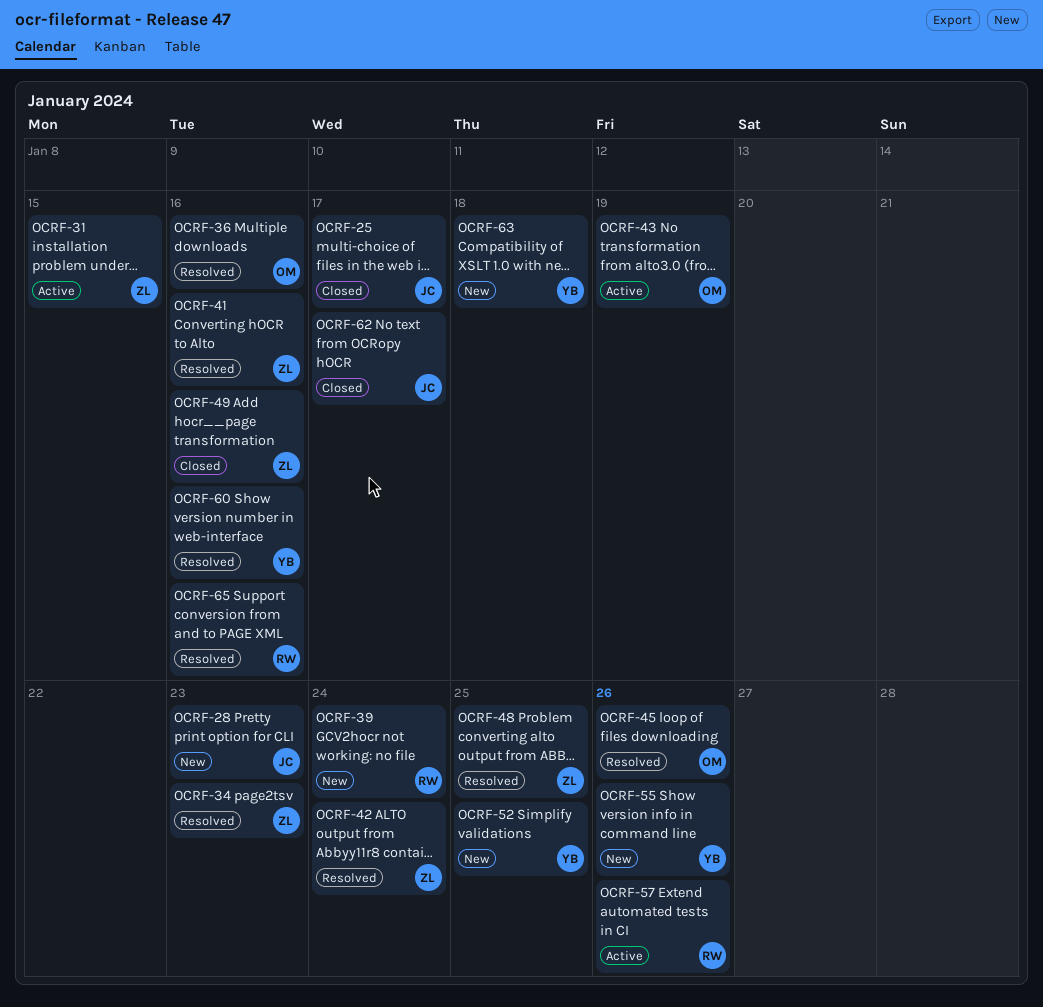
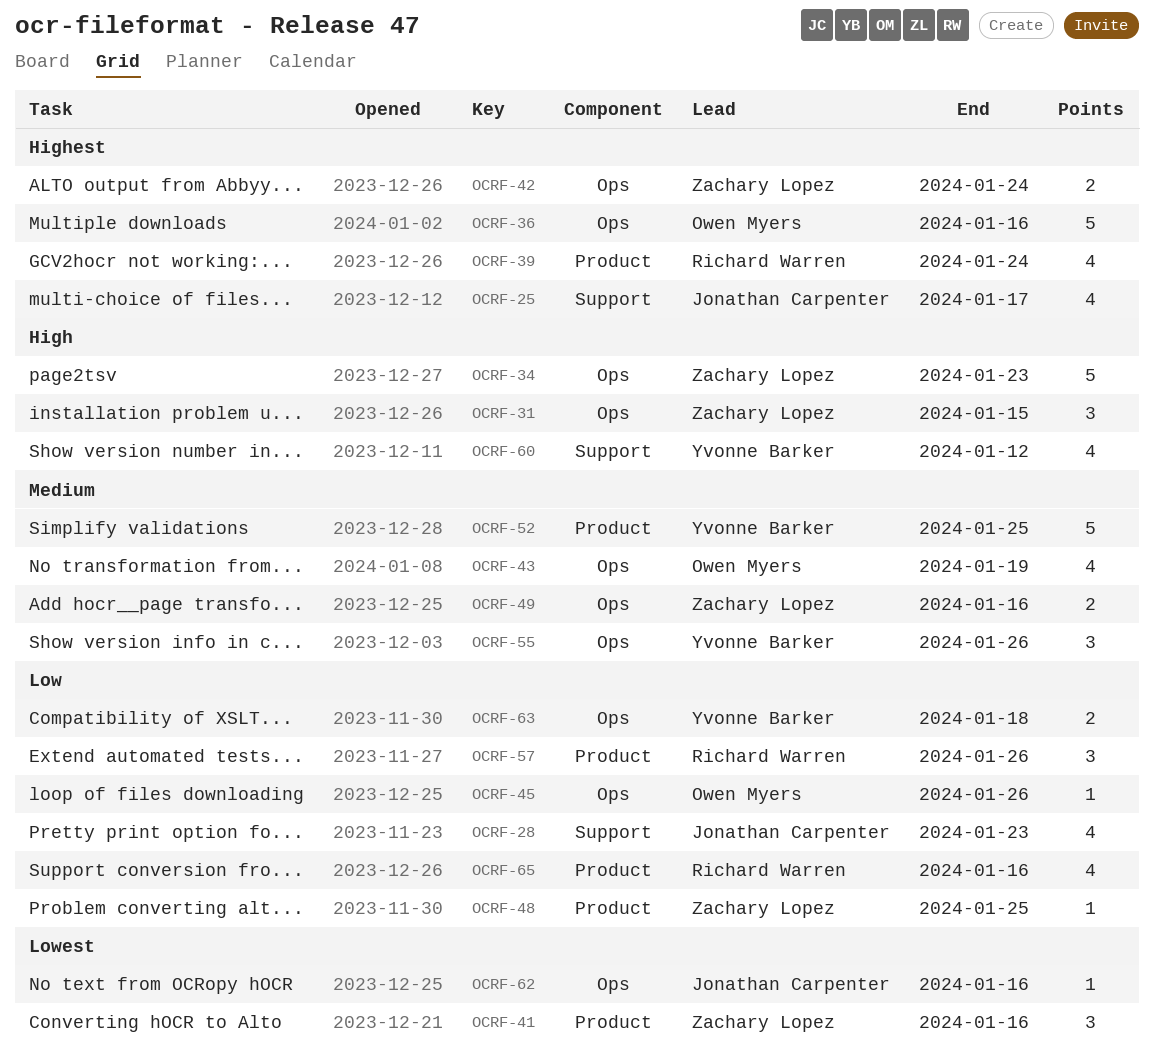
OCRF-60, due: Jan 16 -> Jan 12
OCRF-62, due: Jan 17 -> Jan 16

